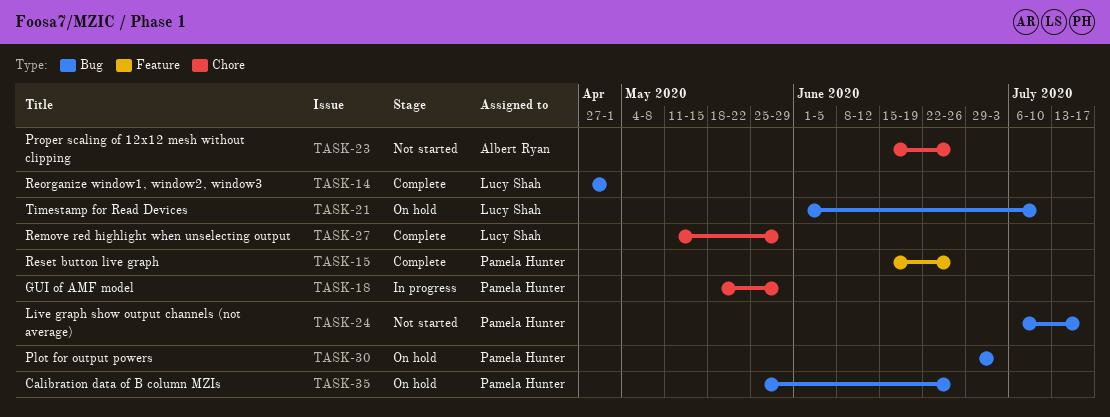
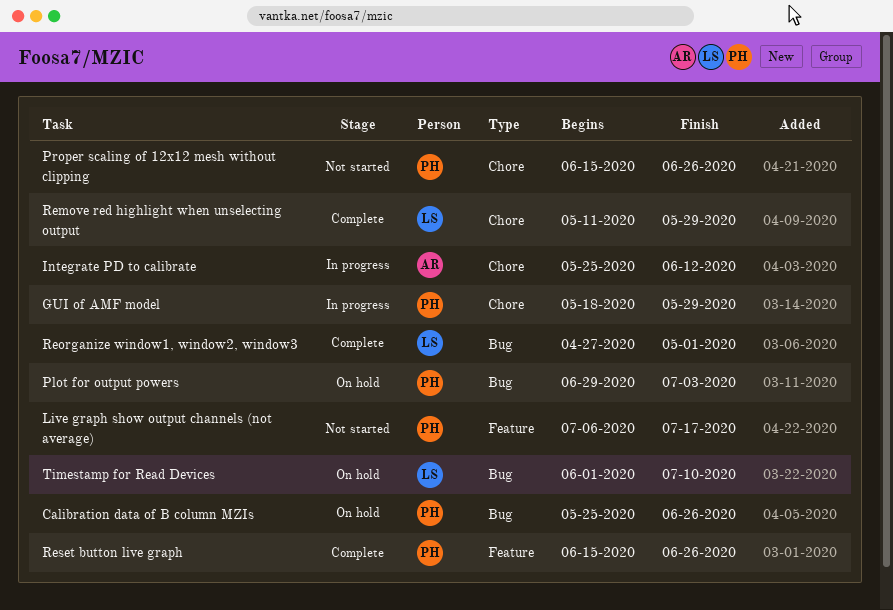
Integrate PD to calibrate: none -> present
Live graph show output channels (not average), label: Bug -> Feature
Proper scaling of 12x12 mesh without clipping, owner: Albert Ryan -> Pamela Hunter

